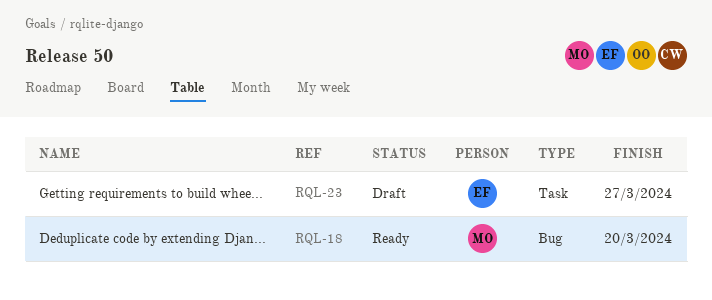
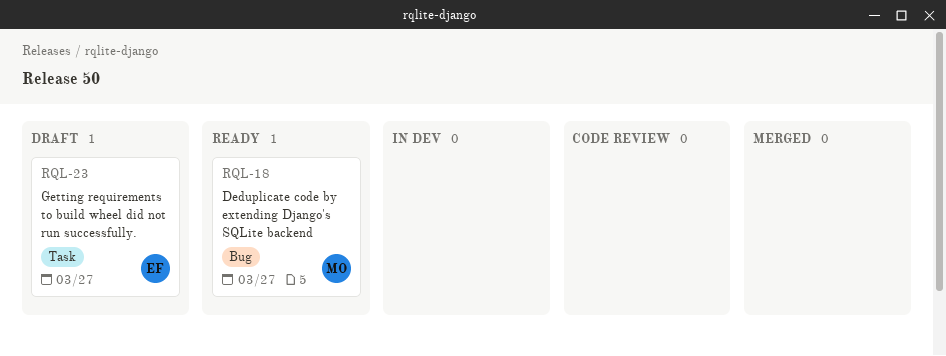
RQL-18, due: Mar 20 -> Mar 27

